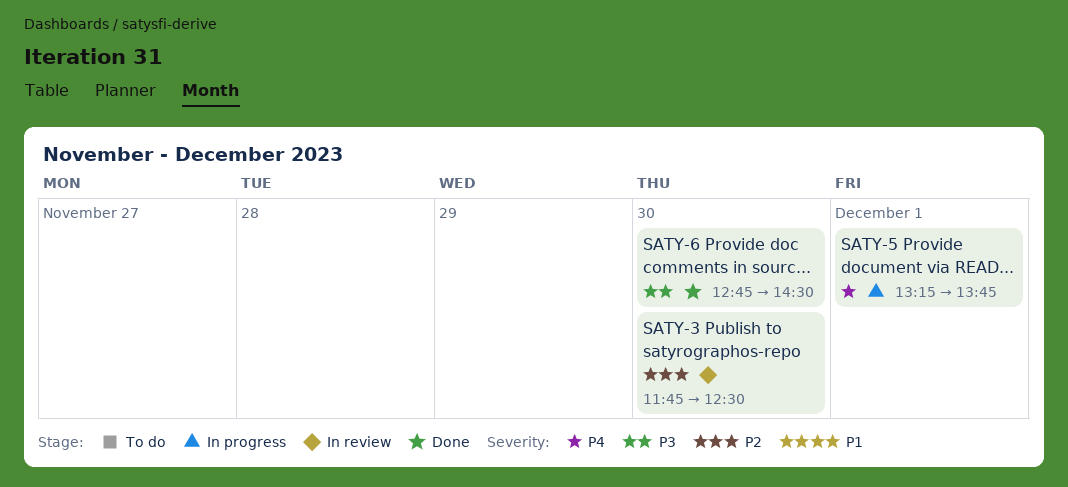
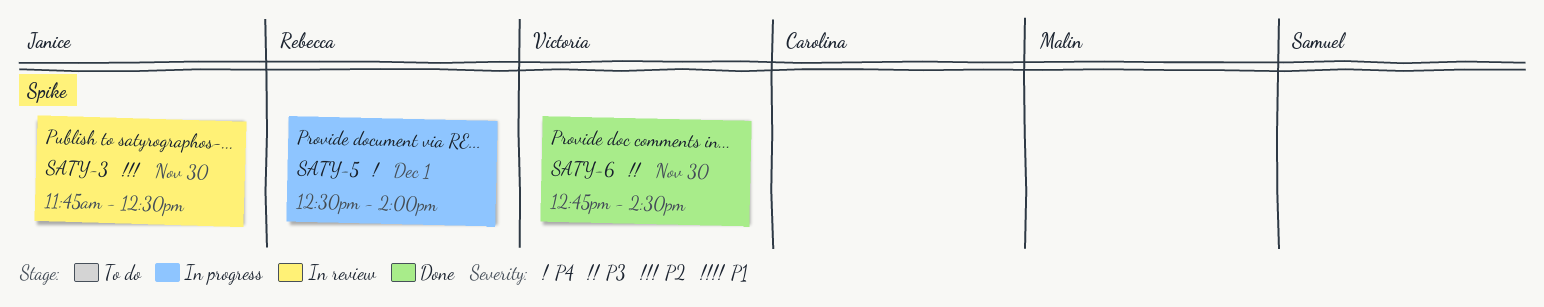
SATY-5, begins: 13:15 -> 12:30
SATY-5, ends: 13:45 -> 14:00

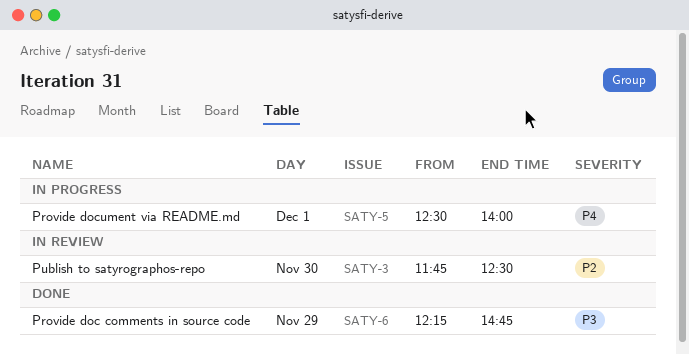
SATY-6, day: Nov 30 -> Nov 29
SATY-6, begins: 12:45 -> 12:15
SATY-6, ends: 14:30 -> 14:45

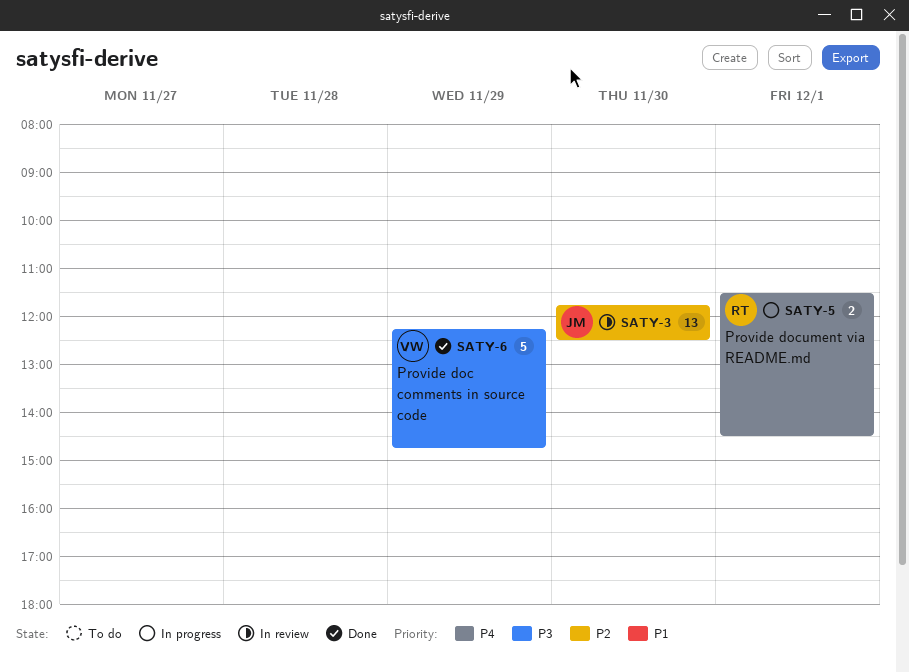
SATY-5, begins: 12:30 -> 11:30
SATY-5, ends: 14:00 -> 14:30

